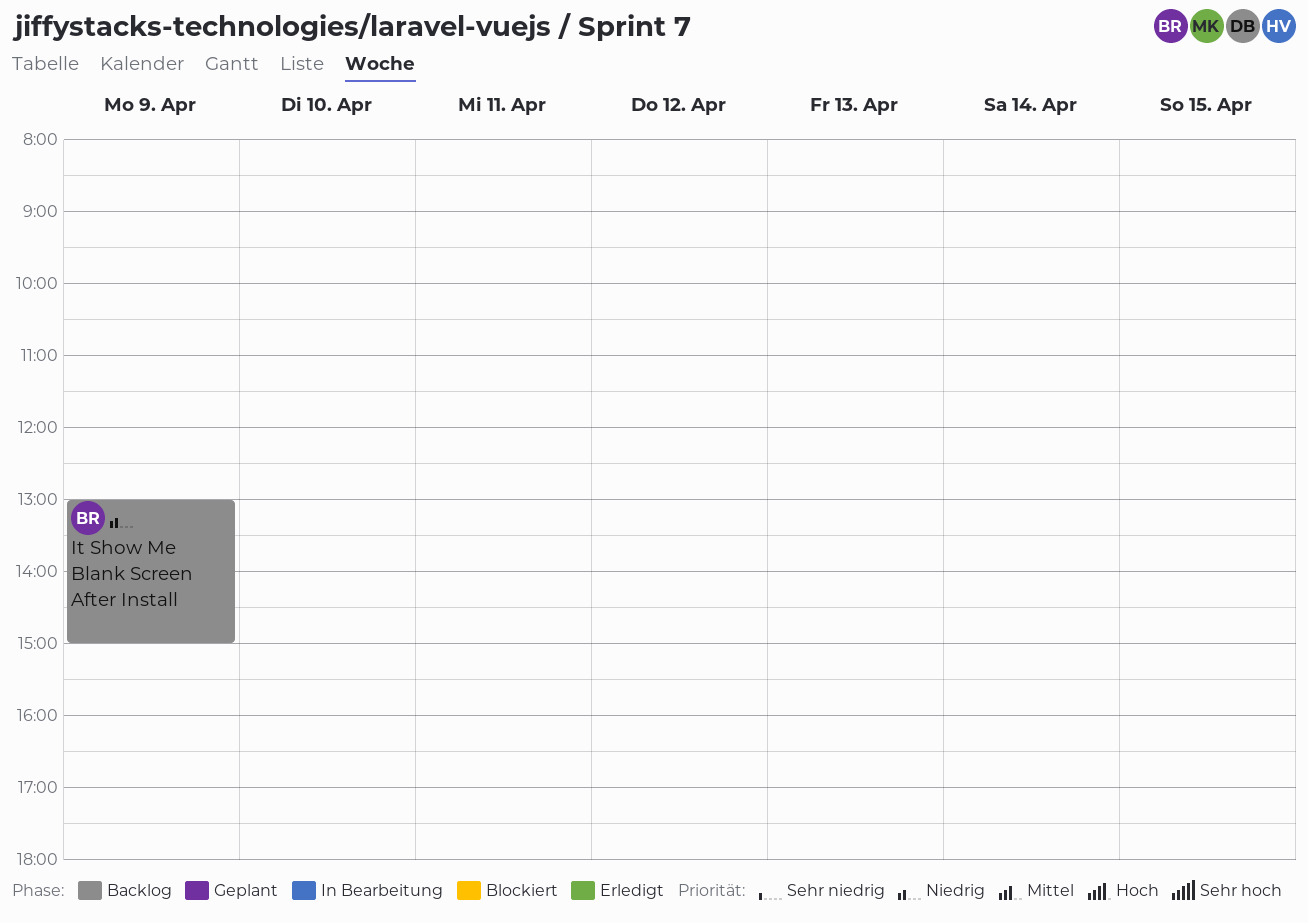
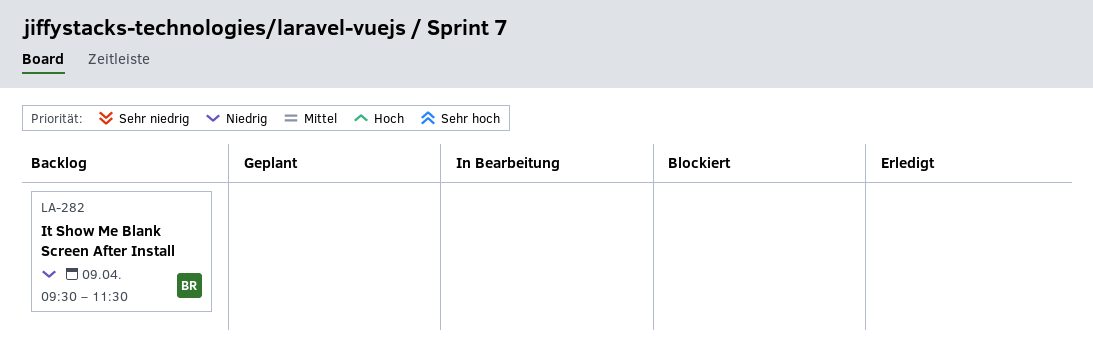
It Show Me Blank Screen After Install, begins: 13:00 -> 09:30
It Show Me Blank Screen After Install, ends: 15:00 -> 11:30

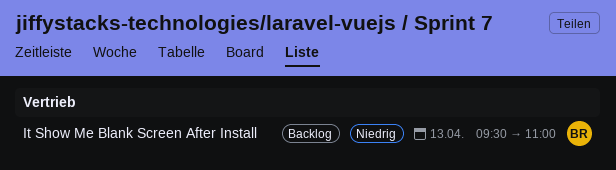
It Show Me Blank Screen After Install, day: Apr 9 -> Apr 13
It Show Me Blank Screen After Install, ends: 11:30 -> 11:00

